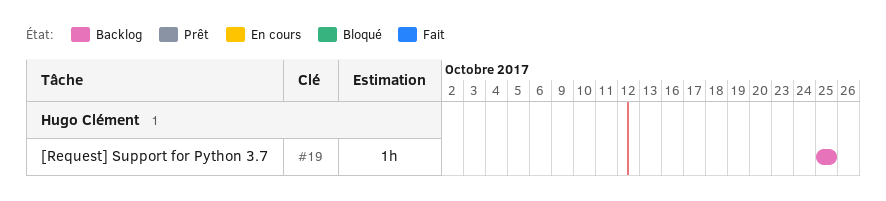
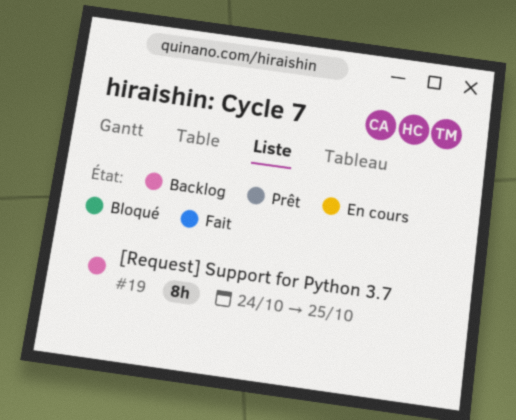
#19, estimate: 1h -> 8h
#19, start: Oct 25 -> Oct 24

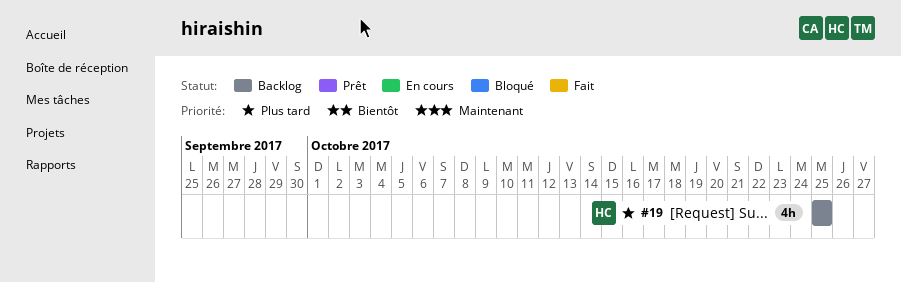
#19, estimate: 8h -> 4h
#19, start: Oct 24 -> Oct 25

